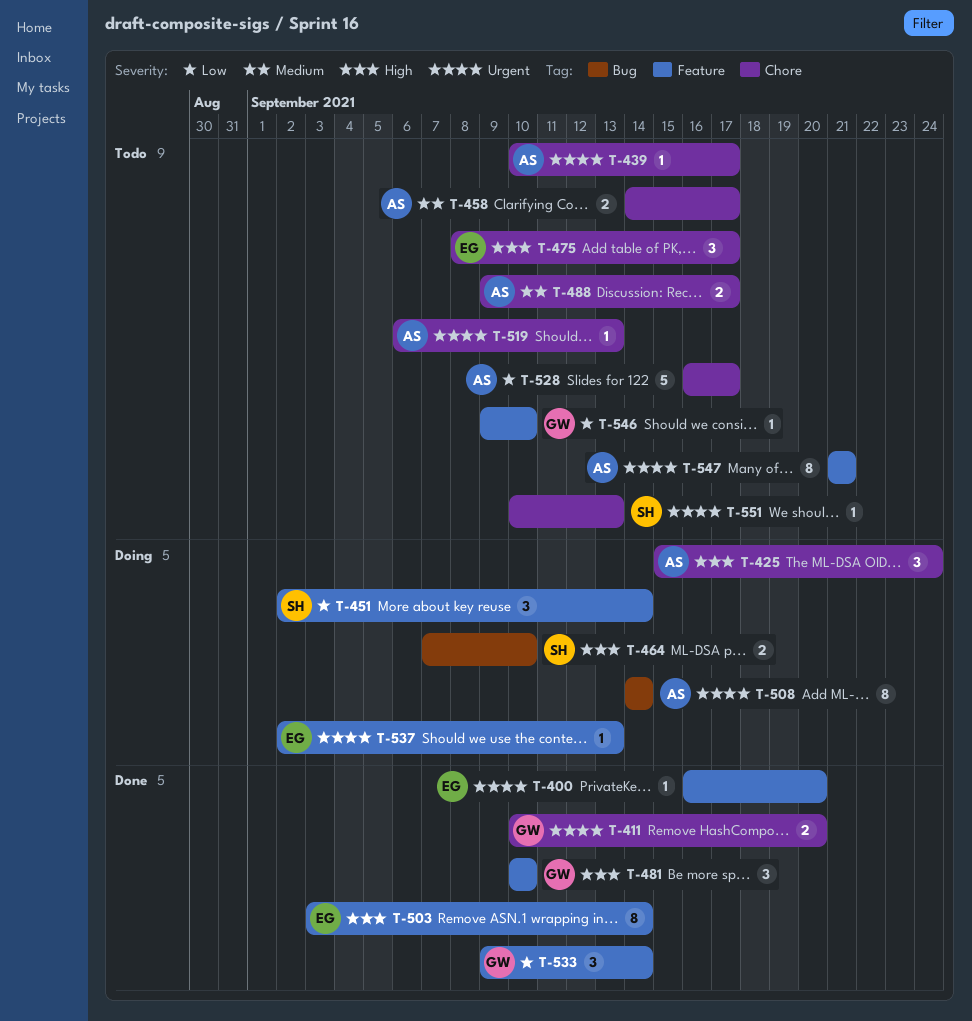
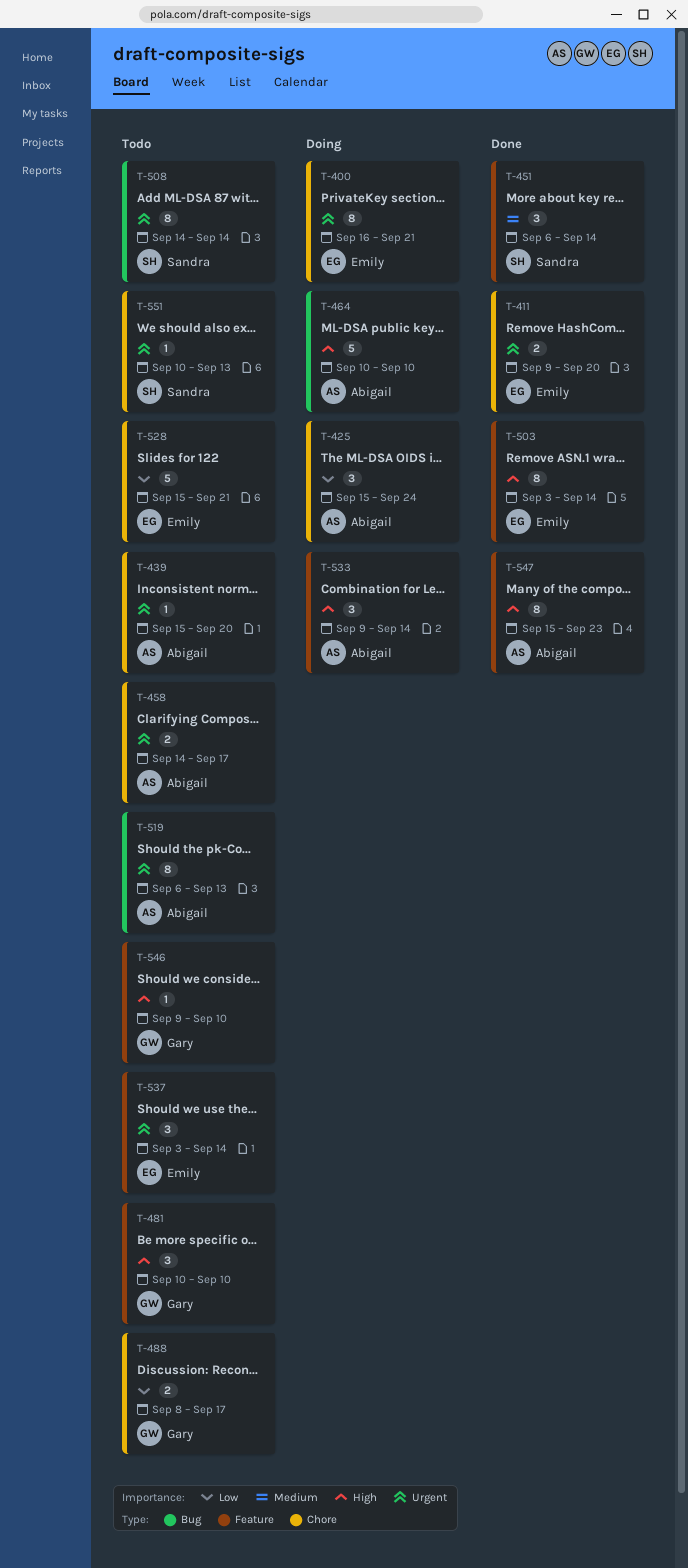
T-400, status: Done -> Doing
T-400, label: Feature -> Chore
T-400, estimate: 1 -> 8
T-400, due: Sep 20 -> Sep 21
T-411, owner: Gary -> Emily
T-411, start: Sep 10 -> Sep 9
T-425, priority: High -> Low
T-439, start: Sep 10 -> Sep 15
T-439, due: Sep 17 -> Sep 20
T-451, status: Doing -> Done
T-451, priority: Low -> Medium
T-451, start: Sep 2 -> Sep 6
T-458, priority: Medium -> Urgent
T-464, owner: Sandra -> Abigail
T-464, estimate: 2 -> 5
T-464, start: Sep 7 -> Sep 10
T-475: present -> none
T-481, status: Done -> Todo
T-488, owner: Abigail -> Gary
T-488, priority: Medium -> Low
T-488, start: Sep 9 -> Sep 8
T-508, status: Doing -> Todo
T-508, owner: Abigail -> Sandra
T-519, label: Chore -> Bug
T-519, estimate: 1 -> 8
T-528, owner: Abigail -> Emily
T-528, start: Sep 16 -> Sep 15
T-528, due: Sep 17 -> Sep 21
T-533, status: Done -> Doing
T-533, owner: Gary -> Abigail
T-533, priority: Low -> High
T-537, status: Doing -> Todo
T-537, estimate: 1 -> 3
T-537, start: Sep 2 -> Sep 3
T-537, due: Sep 13 -> Sep 14
T-546, priority: Low -> High
T-547, status: Todo -> Done
T-547, priority: Urgent -> High
T-547, start: Sep 21 -> Sep 15
T-547, due: Sep 21 -> Sep 23

